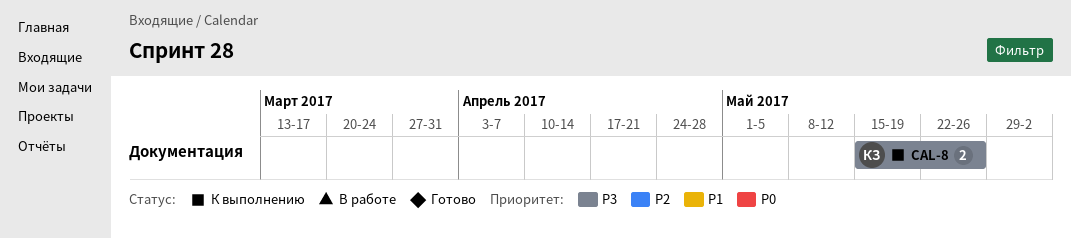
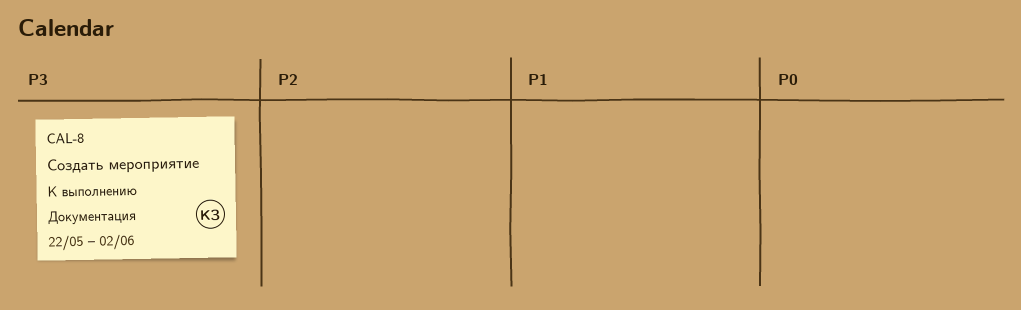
CAL-8, start: May 15 -> May 22
CAL-8, due: May 26 -> Jun 2

